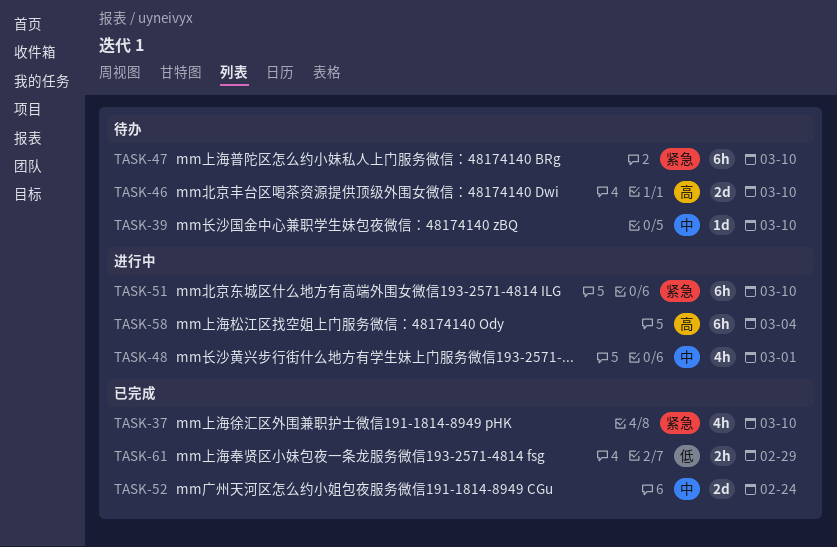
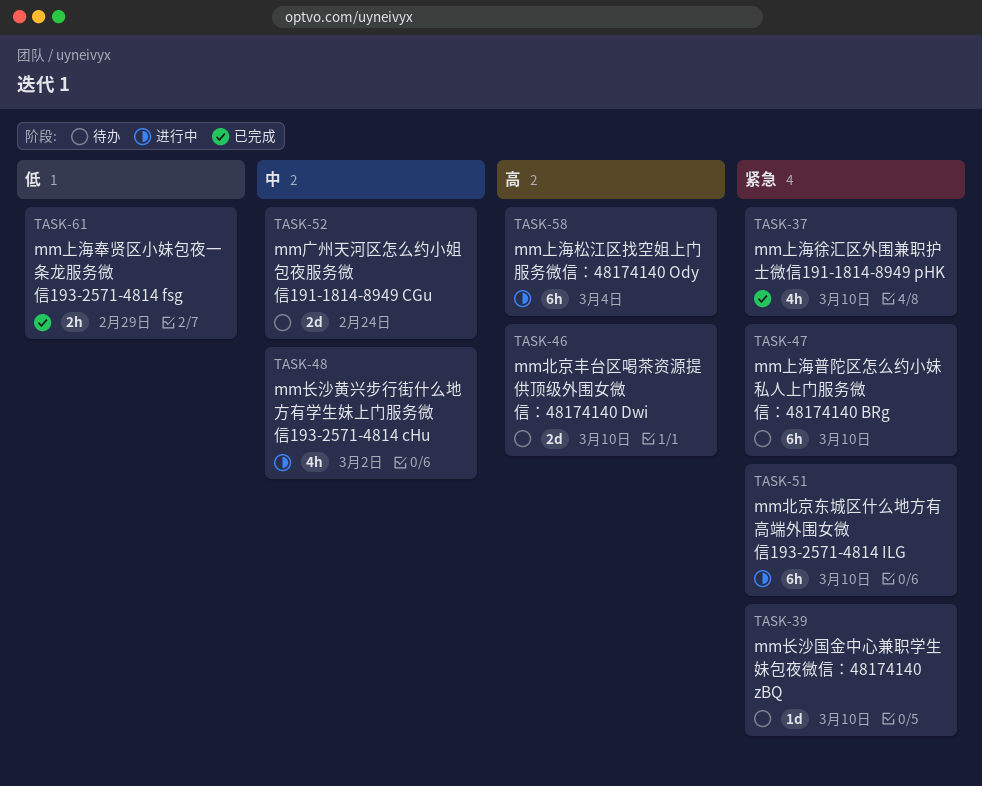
TASK-39, priority: 中 -> 紧急
TASK-48, due: Mar 1 -> Mar 2
TASK-52, status: 已完成 -> 待办

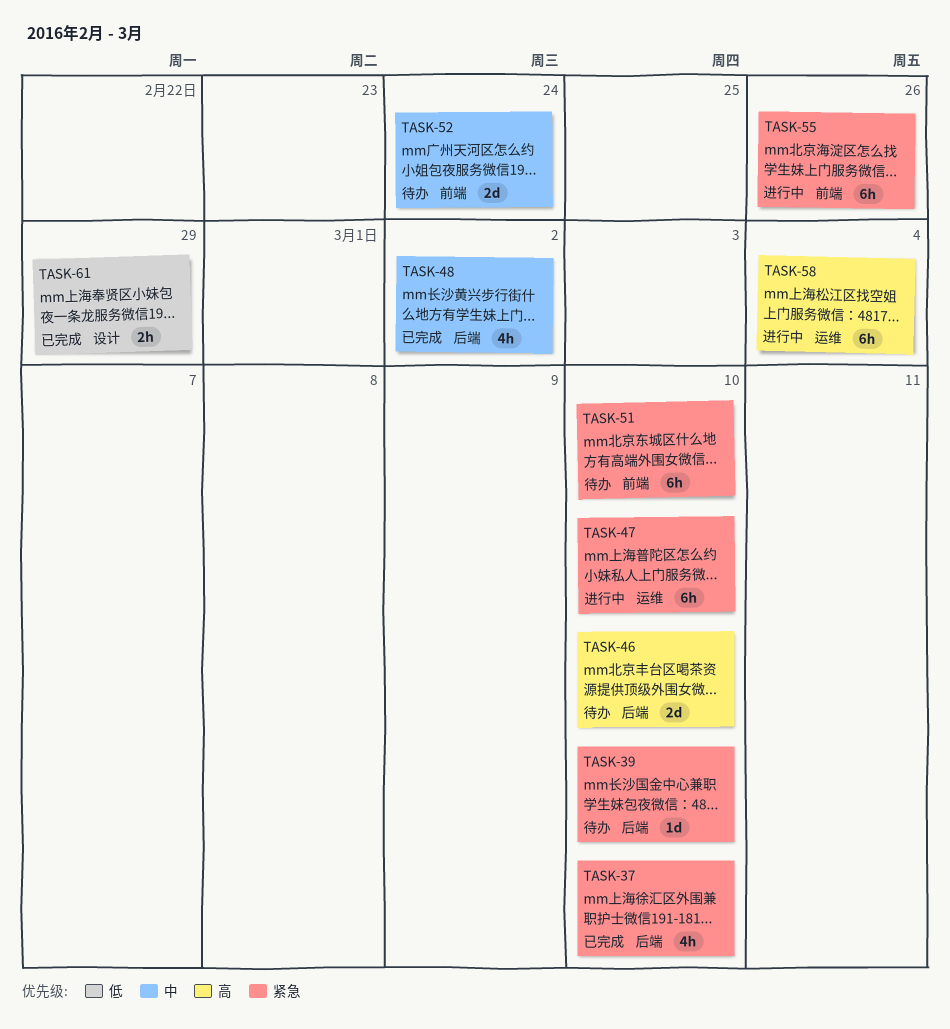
TASK-47, status: 待办 -> 进行中
TASK-48, status: 进行中 -> 已完成
TASK-51, status: 进行中 -> 待办
TASK-55: none -> present

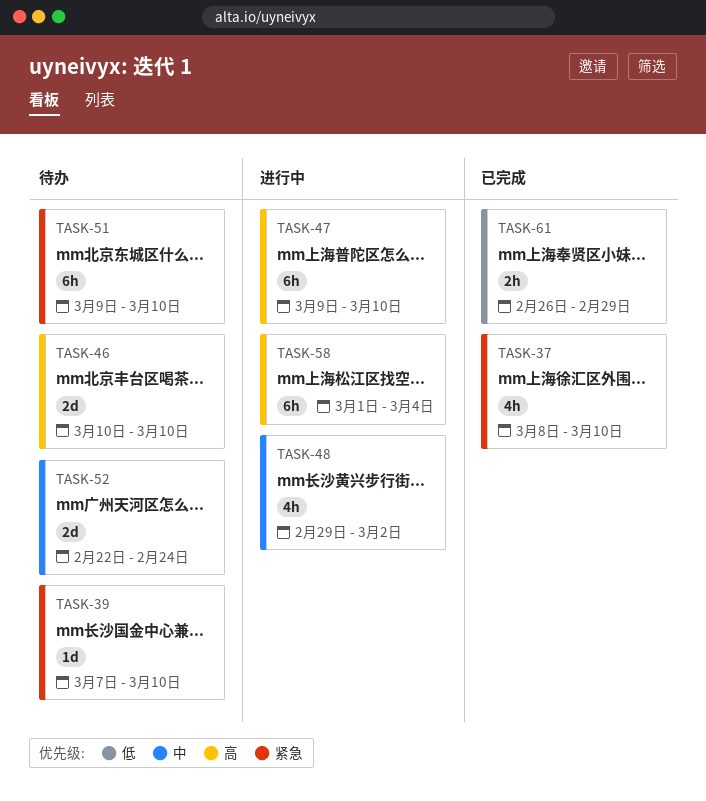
TASK-47, priority: 紧急 -> 高
TASK-48, status: 已完成 -> 进行中
TASK-55: present -> none

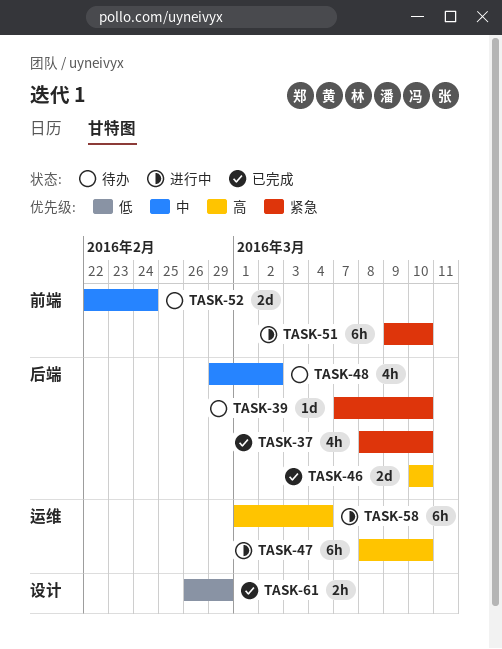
TASK-46, status: 待办 -> 已完成
TASK-47, start: Mar 9 -> Mar 8
TASK-48, status: 进行中 -> 待办
TASK-51, status: 待办 -> 进行中

